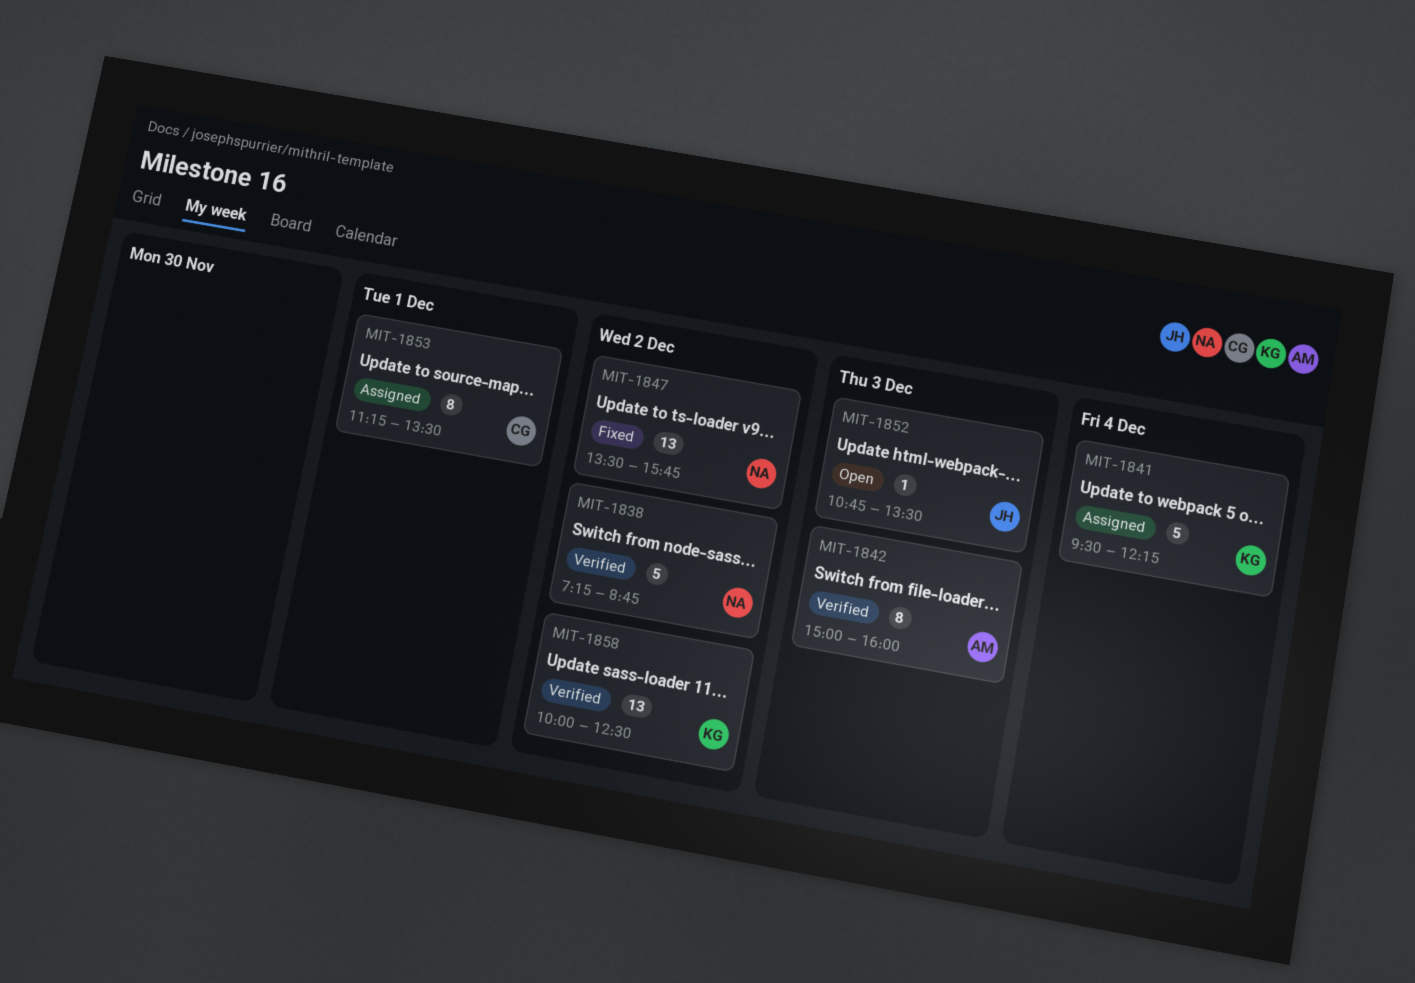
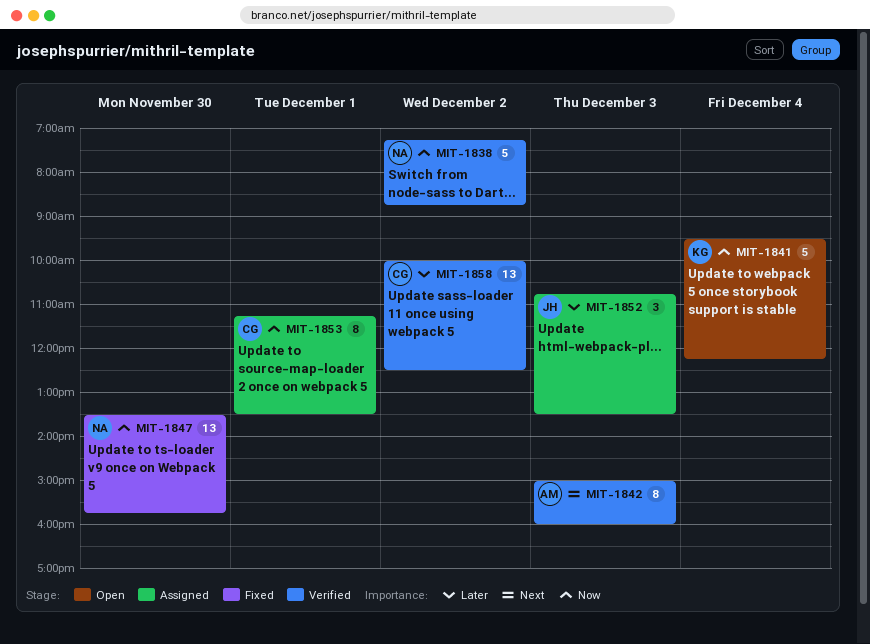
MIT-1841, status: Assigned -> Open
MIT-1847, day: Dec 2 -> Nov 30
MIT-1852, status: Open -> Assigned
MIT-1852, estimate: 1 -> 3
MIT-1858, owner: KG -> CG

